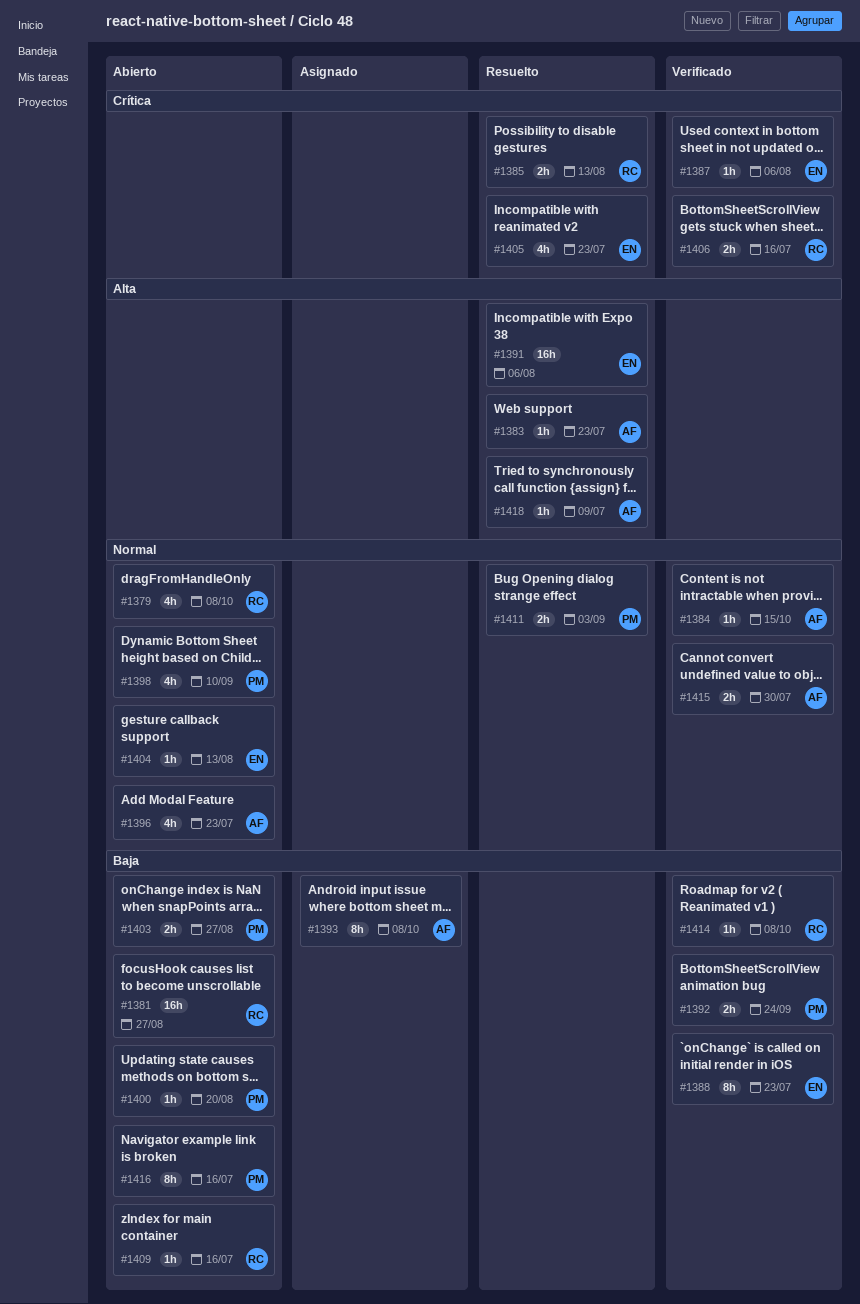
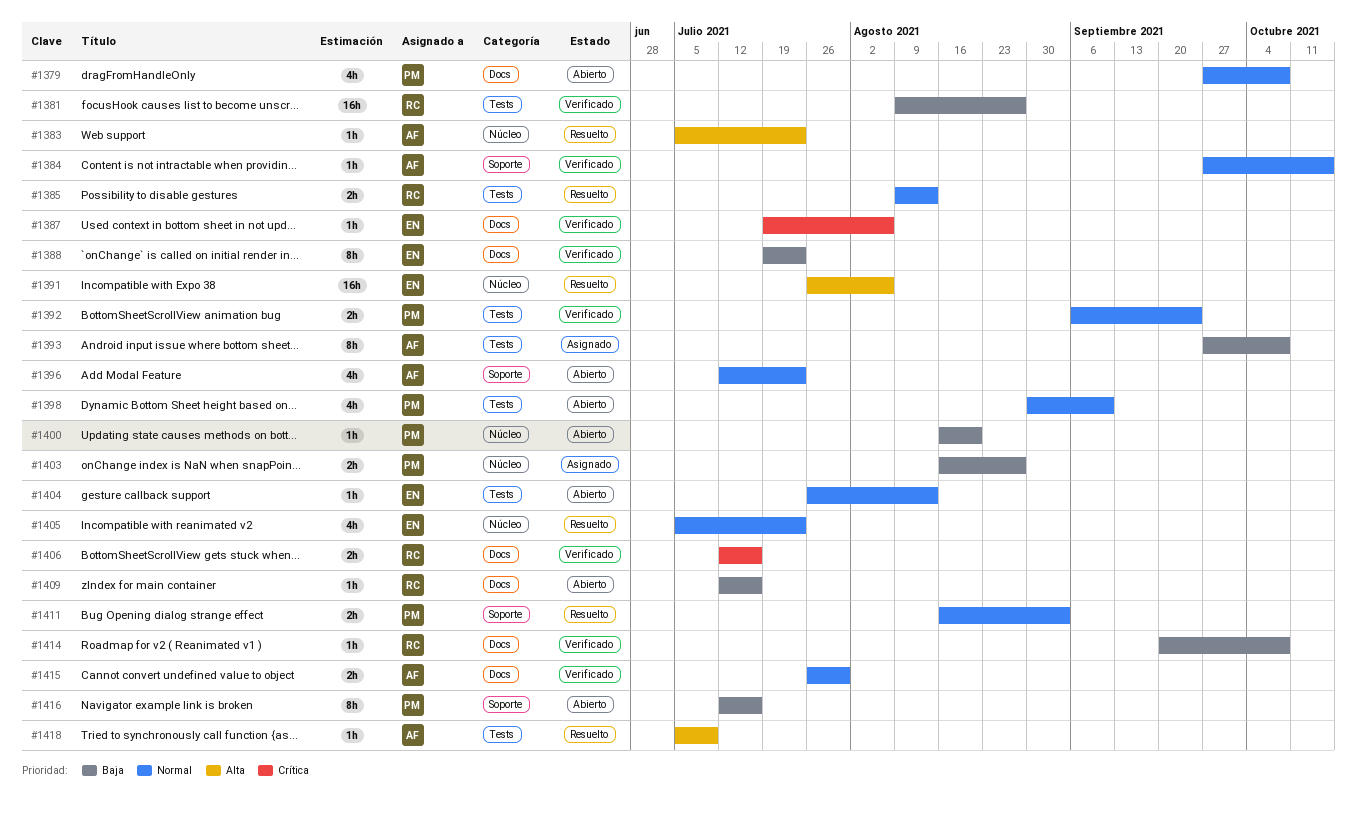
#1379, owner: RC -> PM
#1381, status: Abierto -> Verificado
#1385, priority: Crítica -> Normal
#1392, priority: Baja -> Normal
#1403, status: Abierto -> Asignado
#1405, priority: Crítica -> Normal

